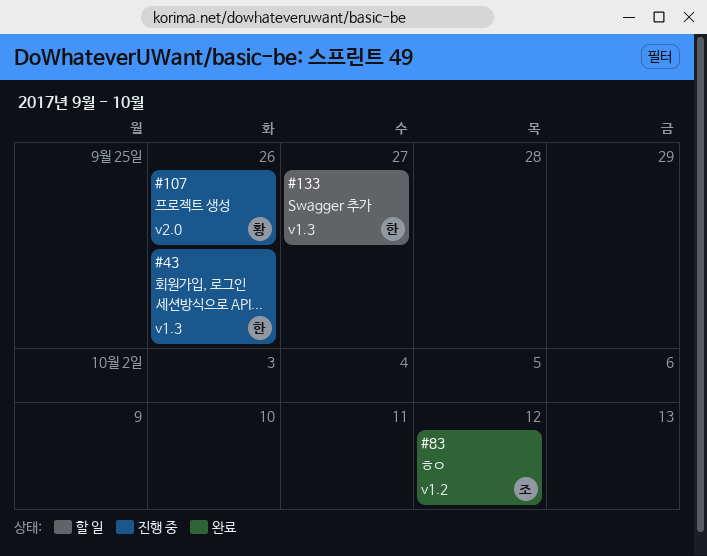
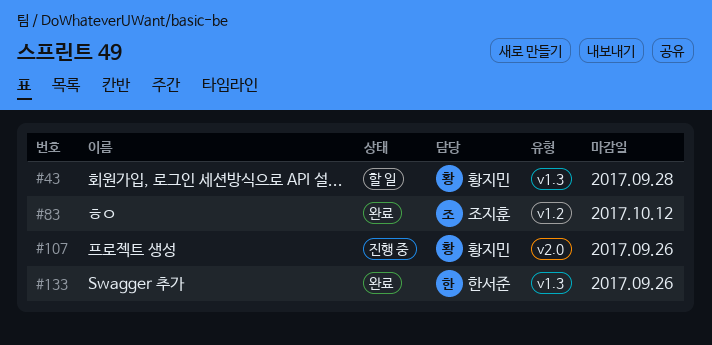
#43, status: 진행 중 -> 할 일
#43, owner: 한서준 -> 황지민
#43, due: Sep 26 -> Sep 28
#133, status: 할 일 -> 완료
#133, due: Sep 27 -> Sep 26

